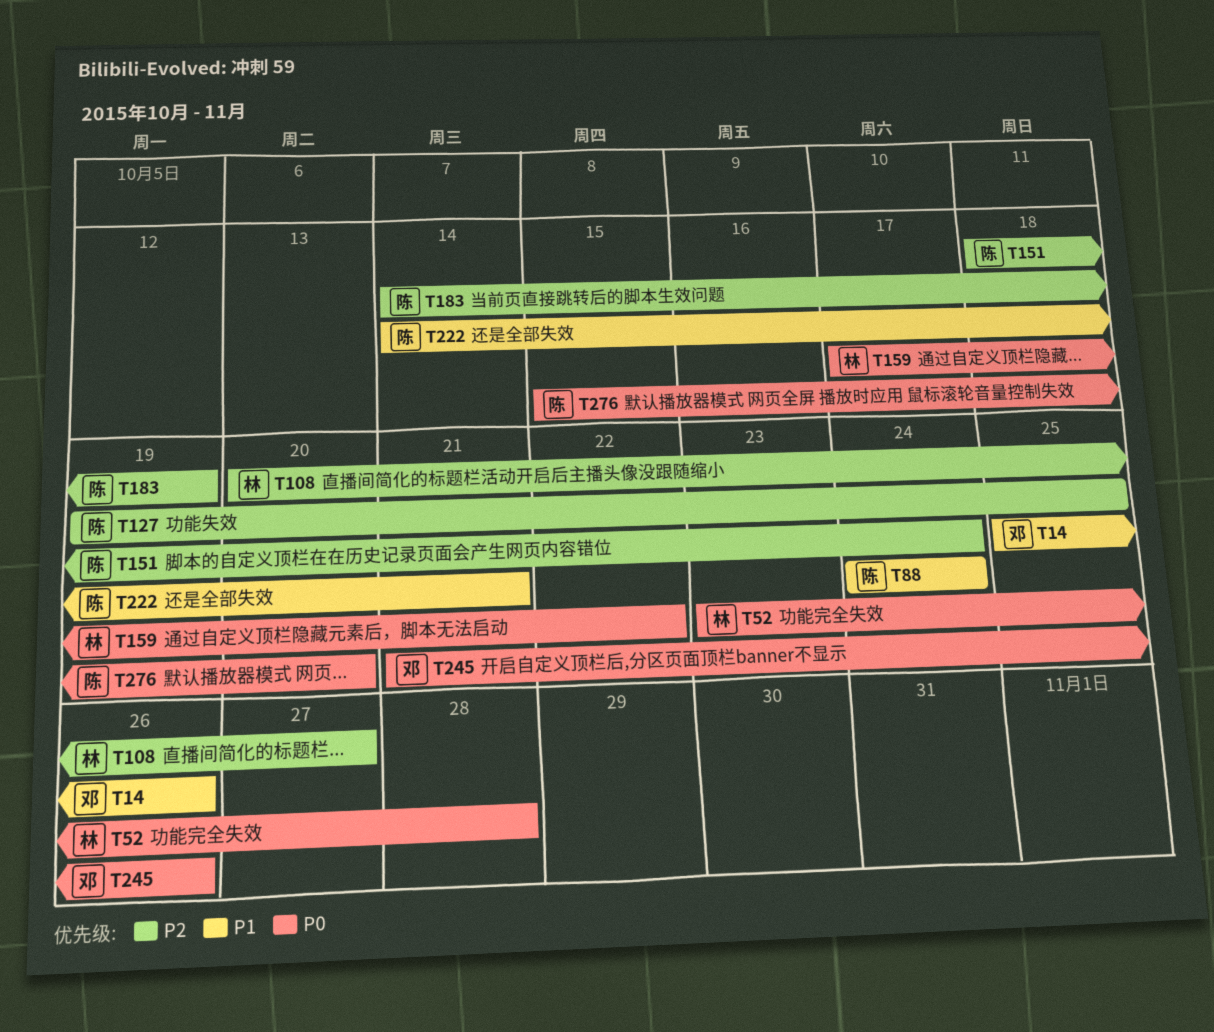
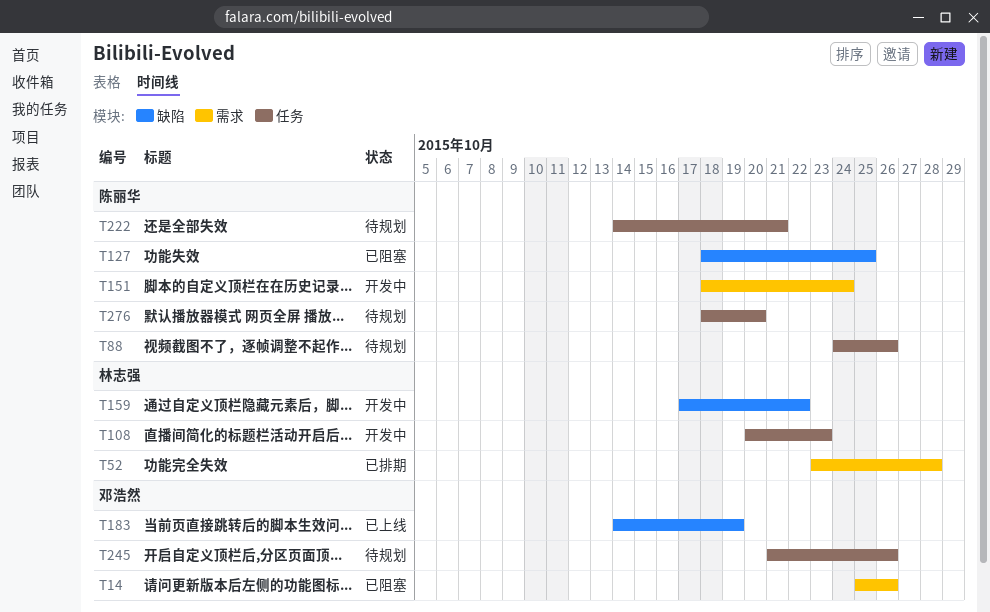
T88, due: Oct 24 -> Oct 26
T108, due: Oct 27 -> Oct 23
T127, start: Oct 19 -> Oct 18
T183, owner: 陈丽华 -> 邓浩然
T276, start: Oct 15 -> Oct 18

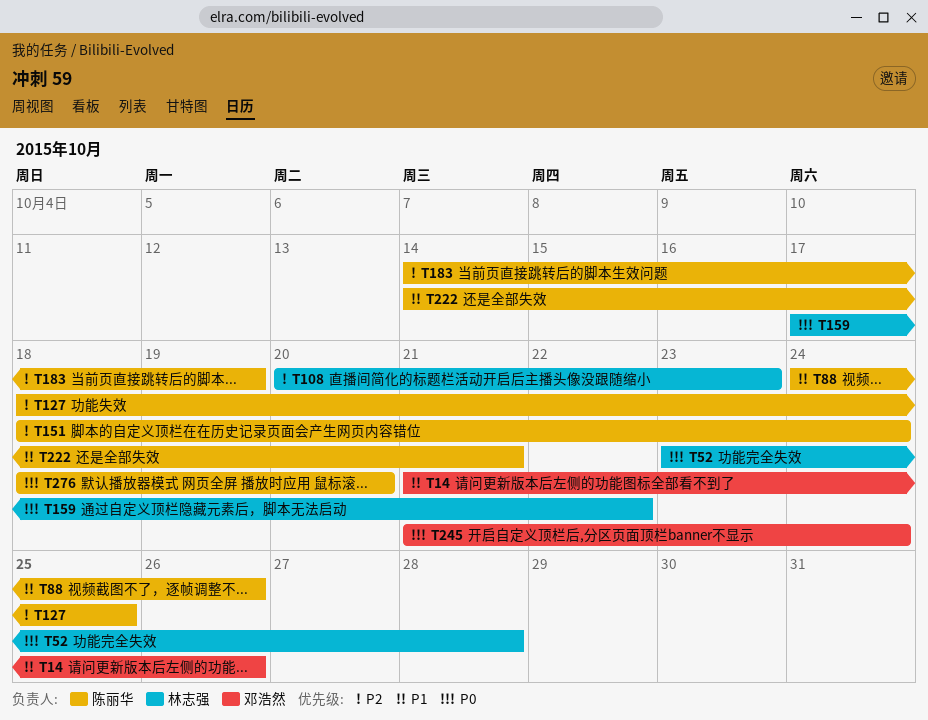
T14, start: Oct 25 -> Oct 21
T183, owner: 邓浩然 -> 陈丽华
T245, due: Oct 26 -> Oct 24

